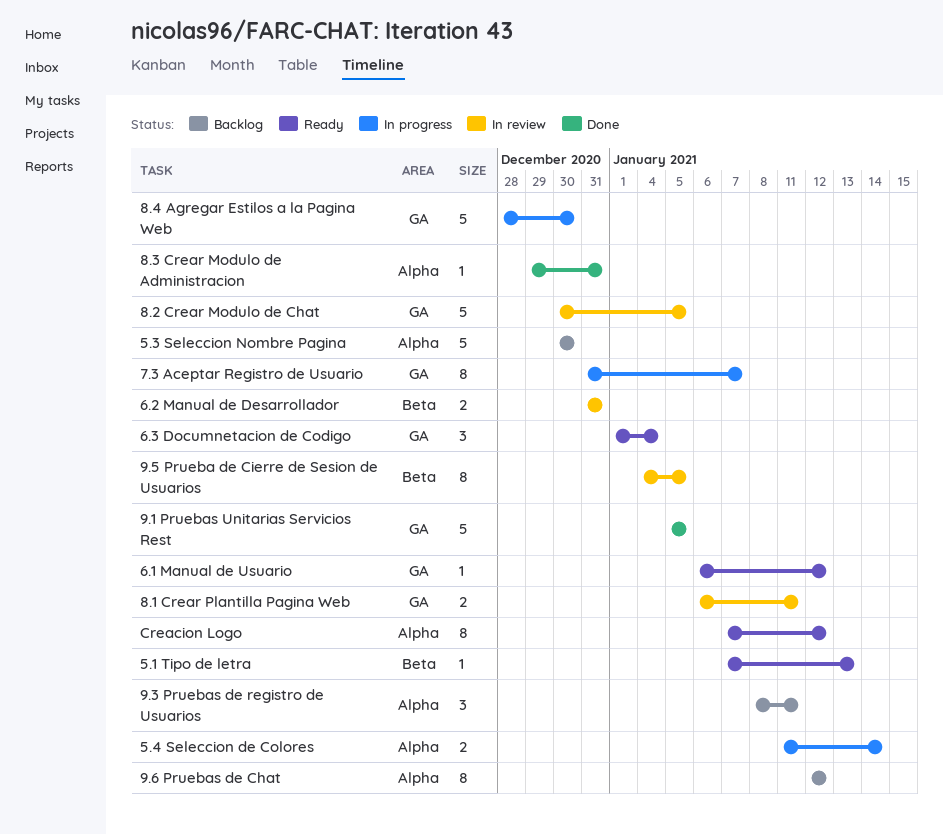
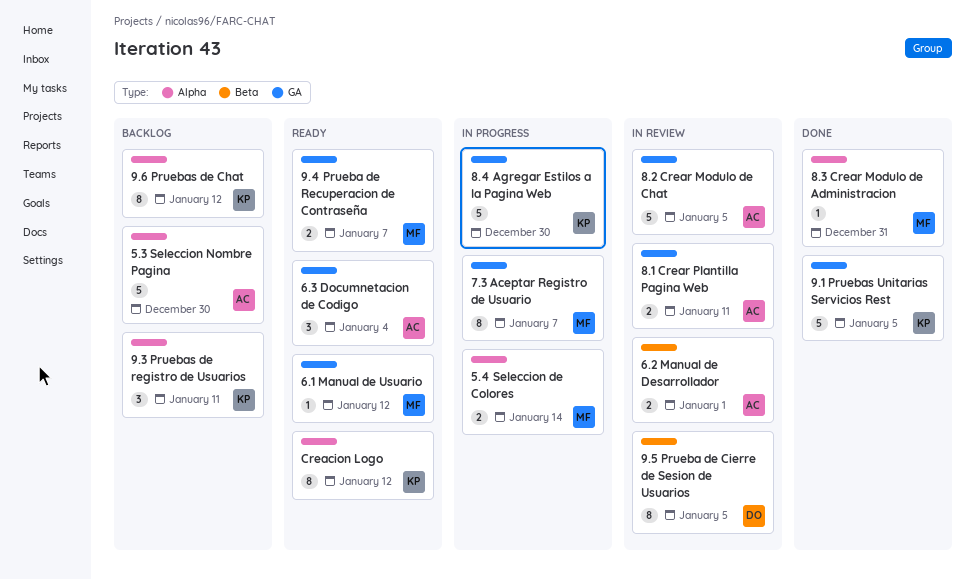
5.1 Tipo de letra: present -> none
6.2 Manual de Desarrollador, due: Dec 31 -> Jan 1
9.4 Prueba de Recuperacion de Contraseña: none -> present

